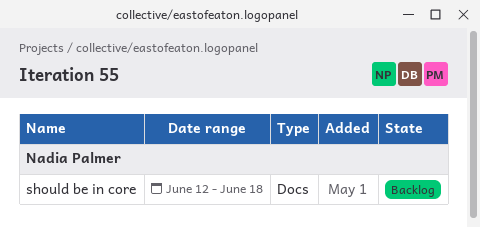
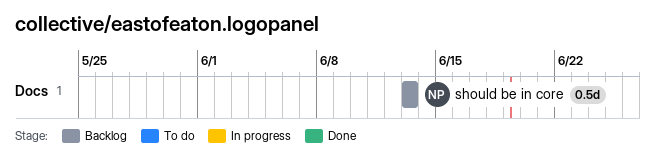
should be in core, start: Jun 12 -> Jun 13
should be in core, due: Jun 18 -> Jun 13

